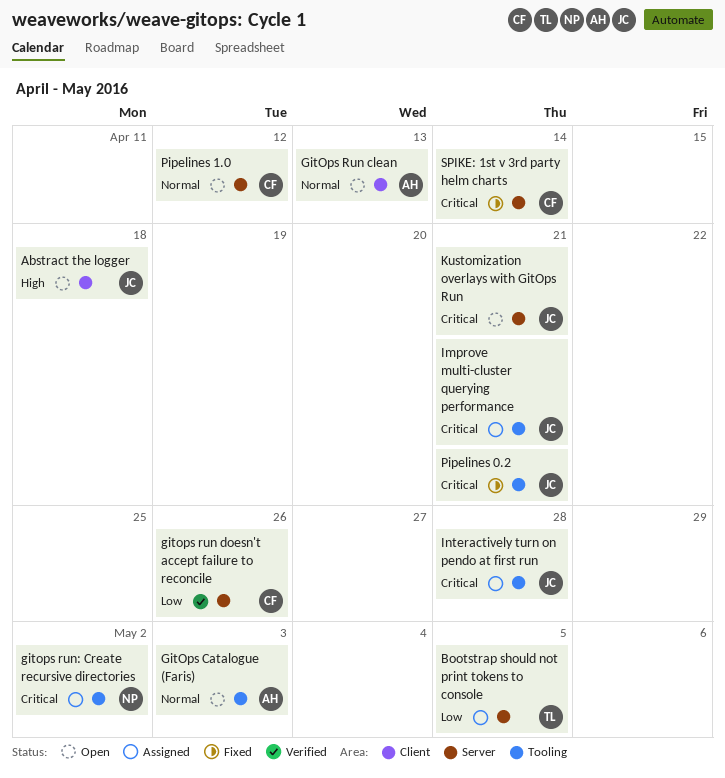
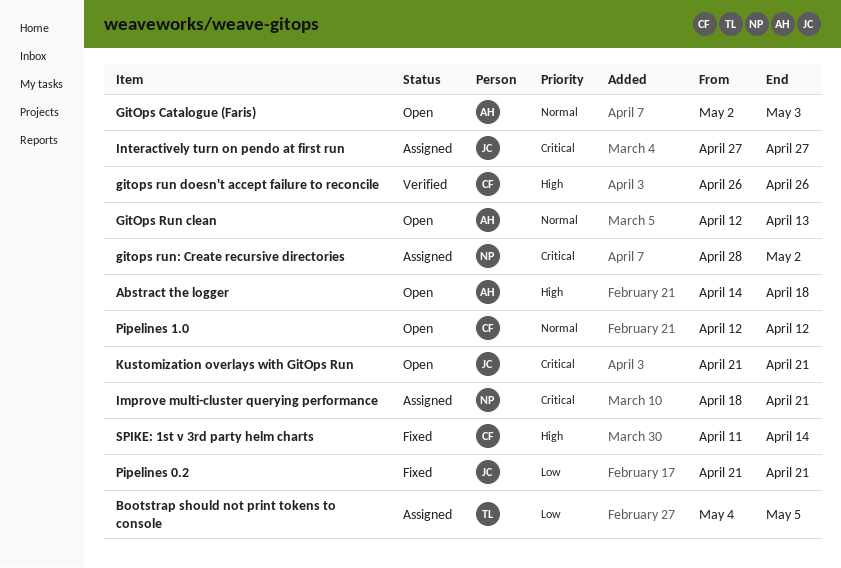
Abstract the logger, owner: JC -> AH
gitops run doesn't accept failure to reconcile, priority: Low -> High
Improve multi-cluster querying performance, owner: JC -> NP
Interactively turn on pendo at first run, due: Apr 28 -> Apr 27
Pipelines 0.2, priority: Critical -> Low
SPIKE: 1st v 3rd party helm charts, priority: Critical -> High

